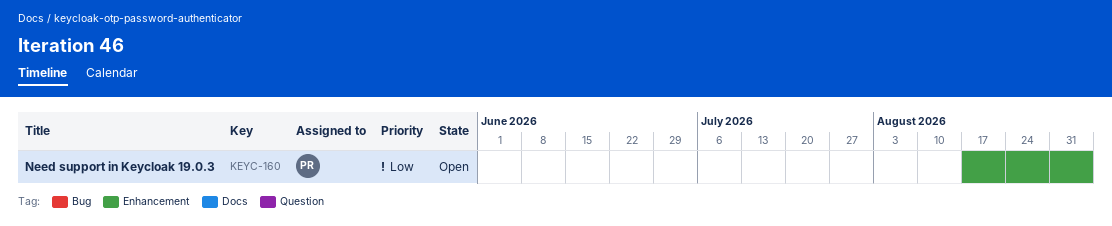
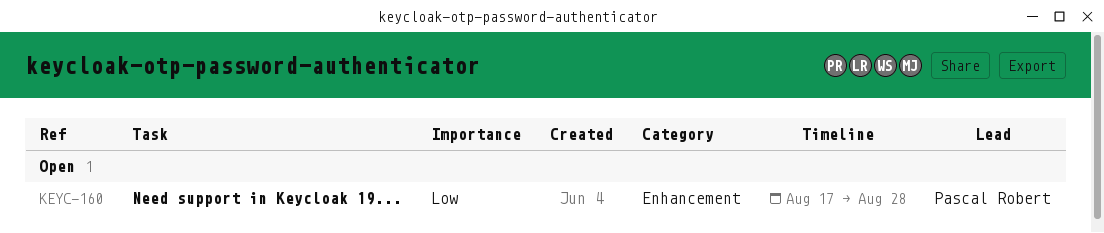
KEYC-160, due: Sep 4 -> Aug 28

